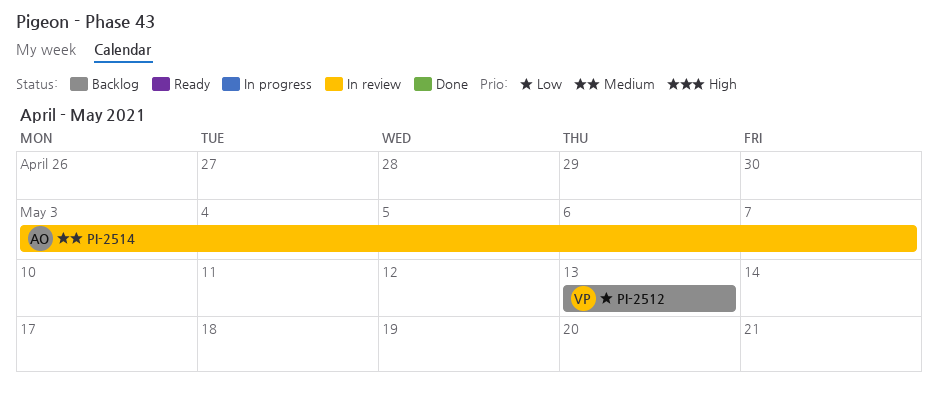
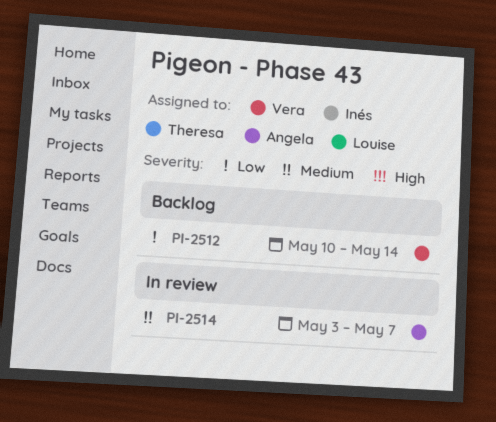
PI-2512, start: May 13 -> May 10
PI-2512, due: May 13 -> May 14

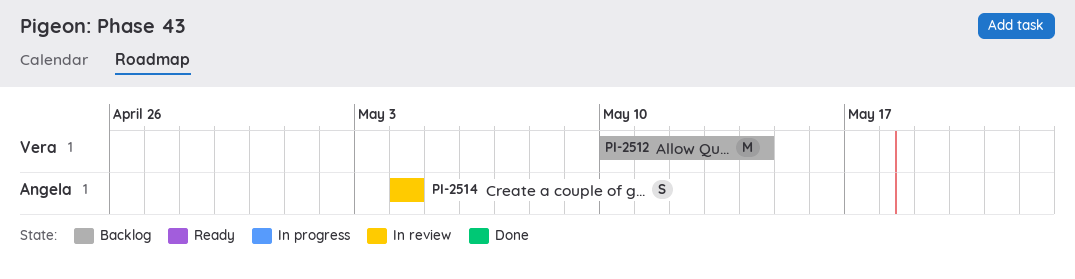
PI-2514, start: May 3 -> May 4
PI-2514, due: May 7 -> May 4

